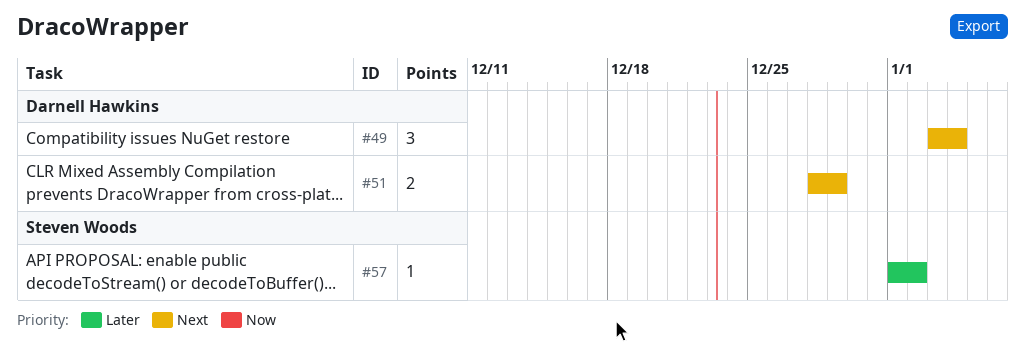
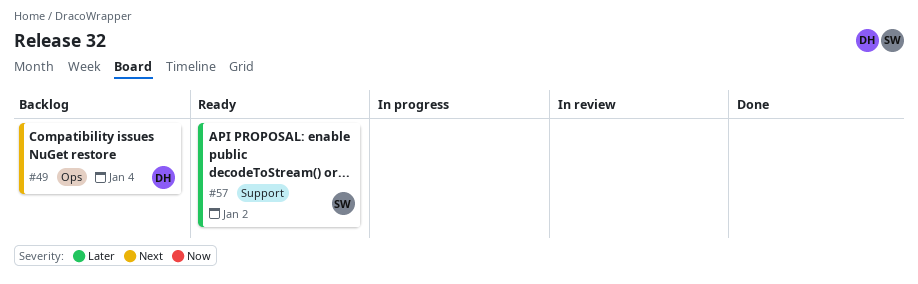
#51: present -> none

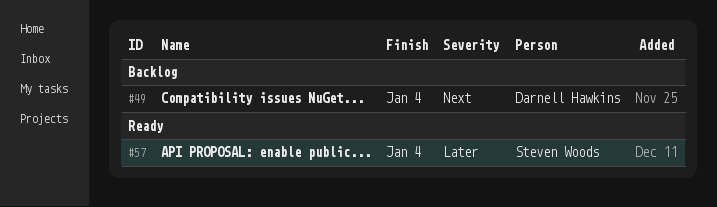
#57, due: Jan 2 -> Jan 4

